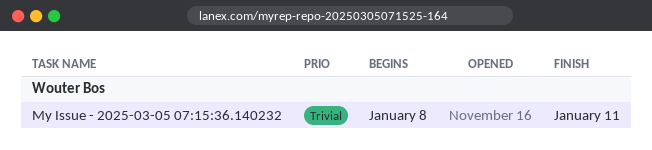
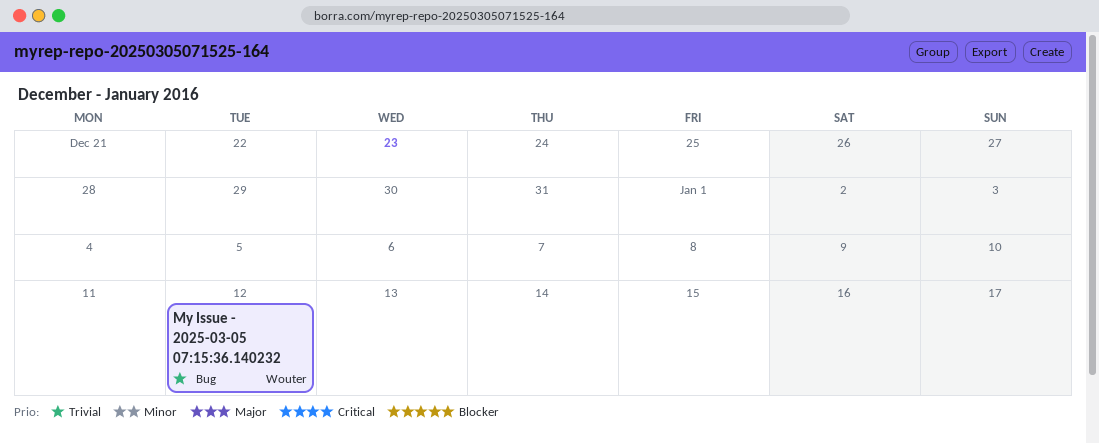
My Issue - 2025-03-05 07:15:36.140232, due: Jan 11 -> Jan 12

